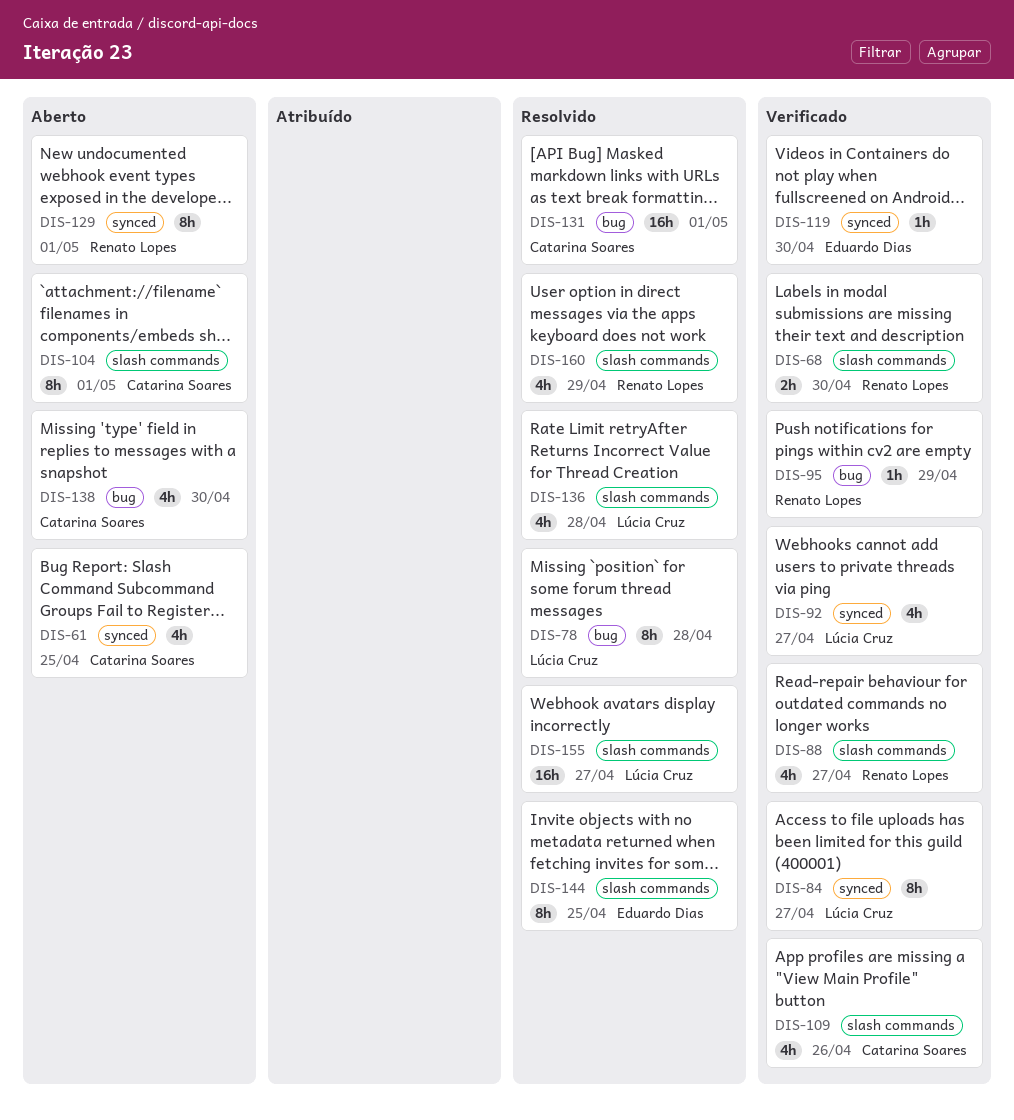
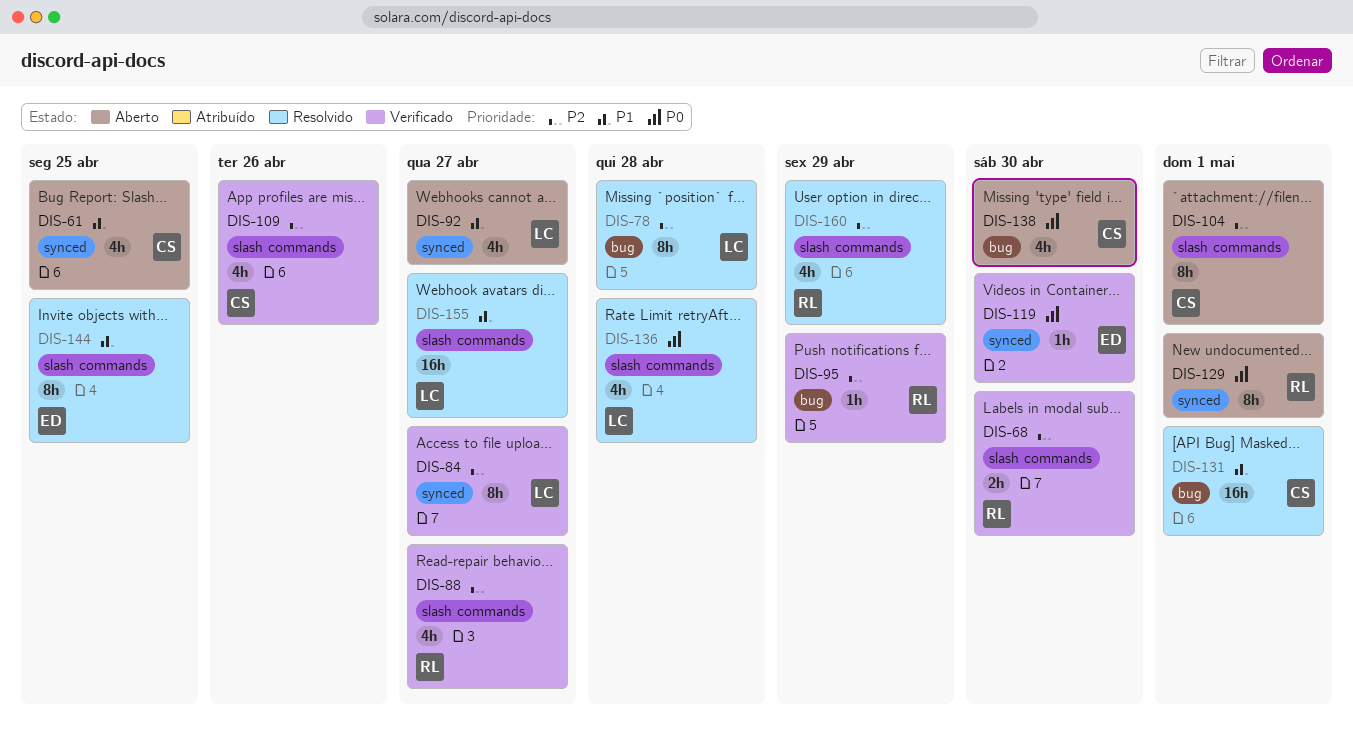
DIS-92, status: Verificado -> Aberto

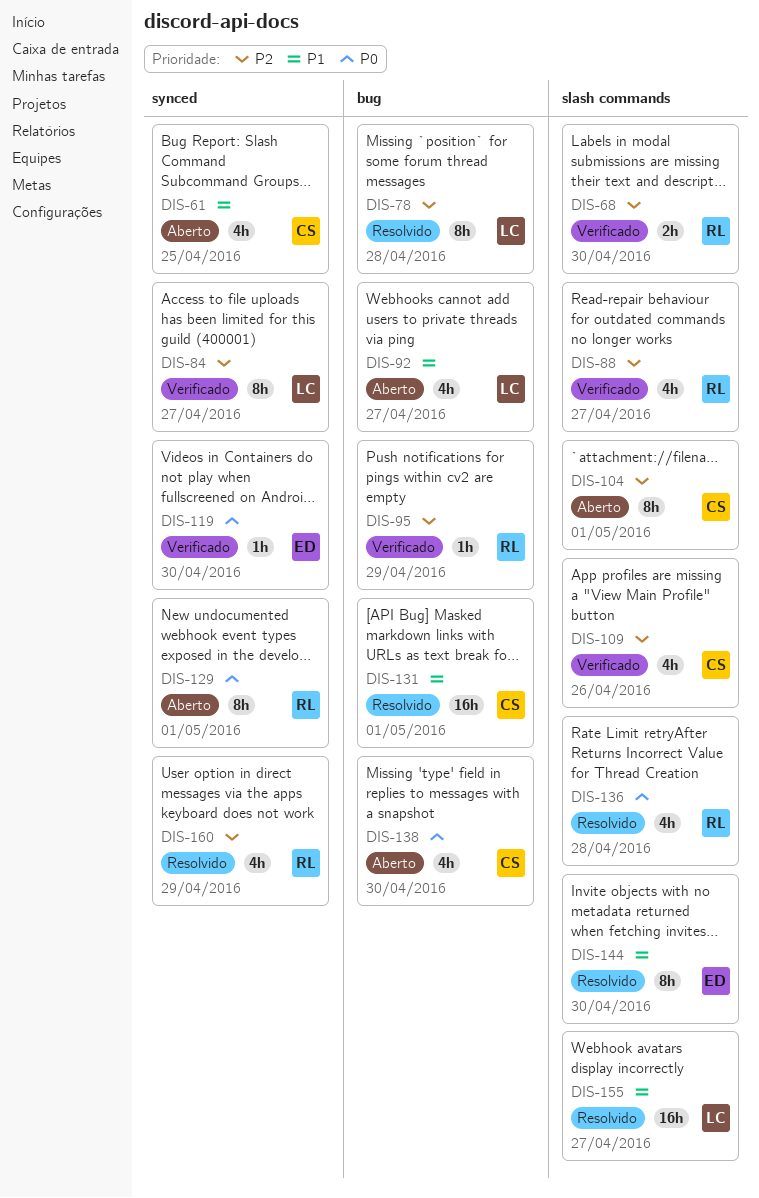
DIS-92, label: synced -> bug
DIS-136, owner: LC -> RL
DIS-144, due: Apr 25 -> Apr 30
DIS-160, label: slash commands -> synced

